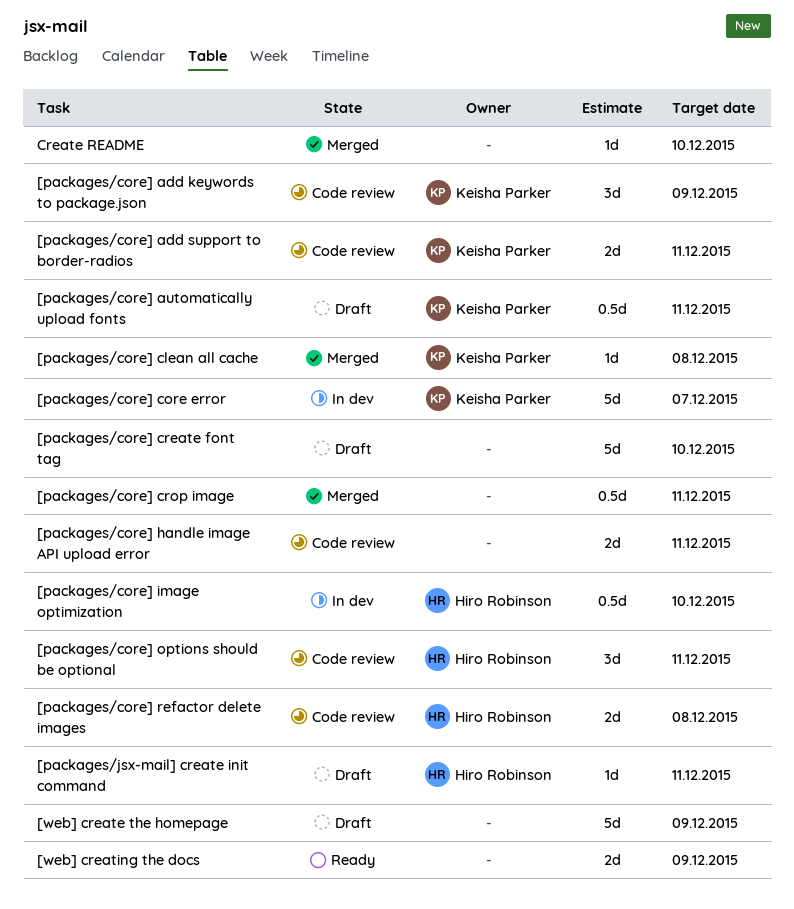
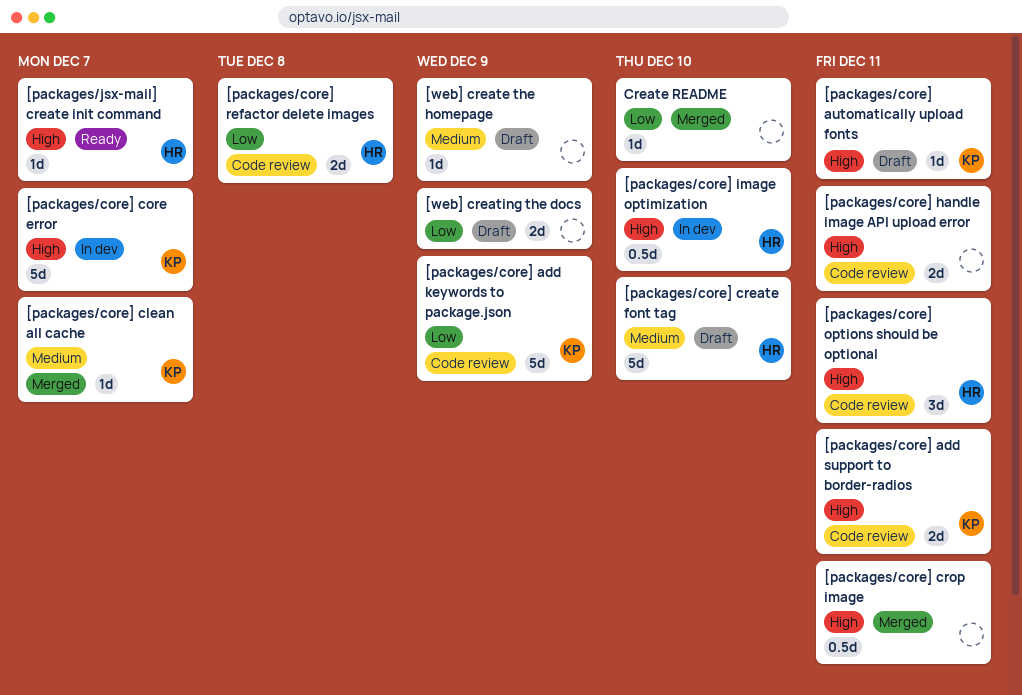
[packages/core] add keywords to package.json, estimate: 3d -> 5d
[packages/core] automatically upload fonts, estimate: 0.5d -> 1d
[packages/core] clean all cache, due: Dec 8 -> Dec 7
[packages/core] create font tag, owner: none -> Hiro Robinson
[packages/jsx-mail] create init command, status: Draft -> Ready
[packages/jsx-mail] create init command, due: Dec 11 -> Dec 7
[web] create the homepage, estimate: 5d -> 1d
[web] creating the docs, status: Ready -> Draft

